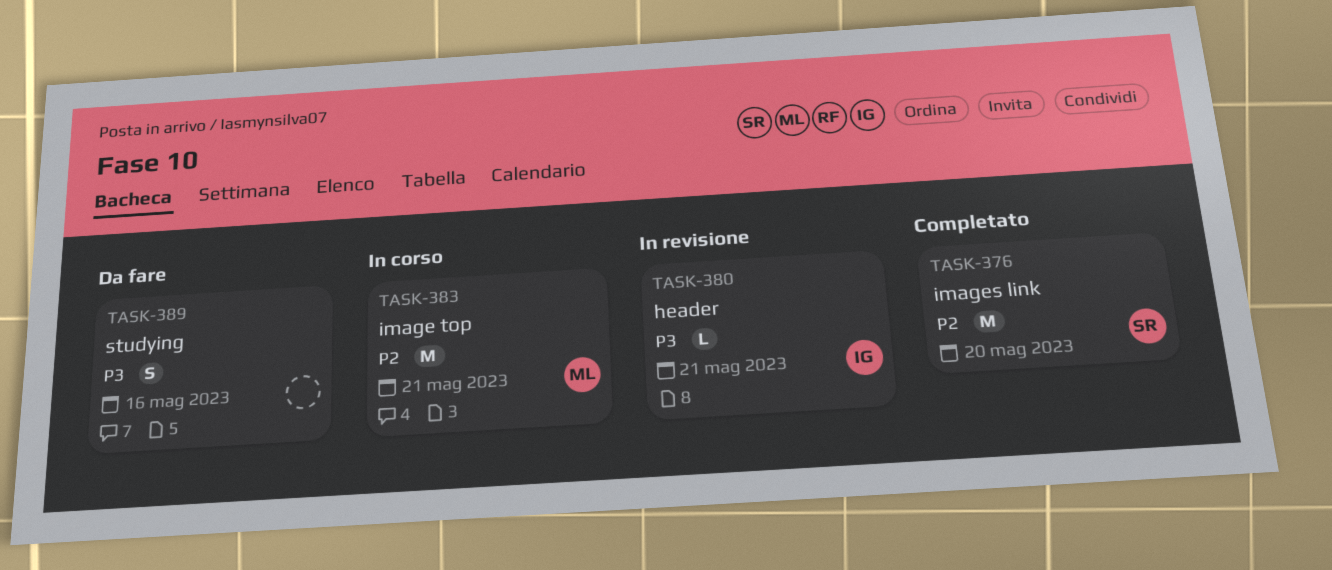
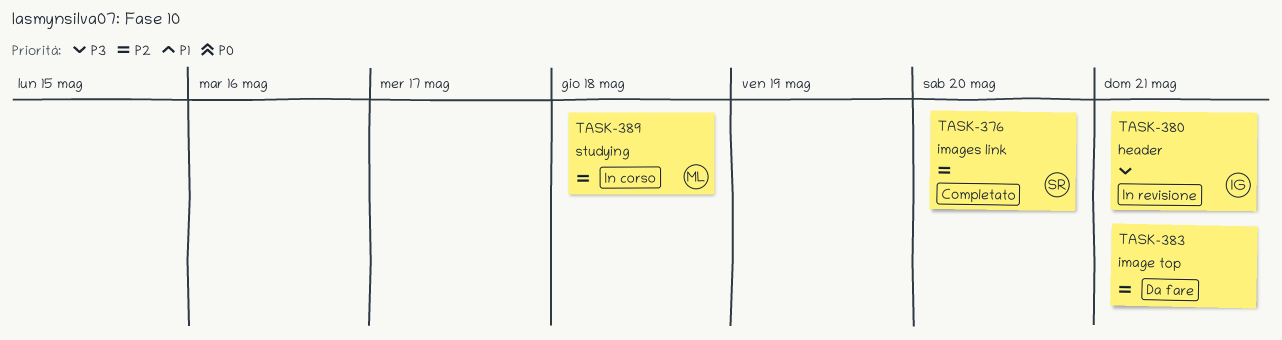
TASK-383, status: In corso -> Da fare
TASK-383, owner: ML -> none
TASK-389, status: Da fare -> In corso
TASK-389, owner: none -> ML
TASK-389, priority: P3 -> P2
TASK-389, due: May 16 -> May 18

